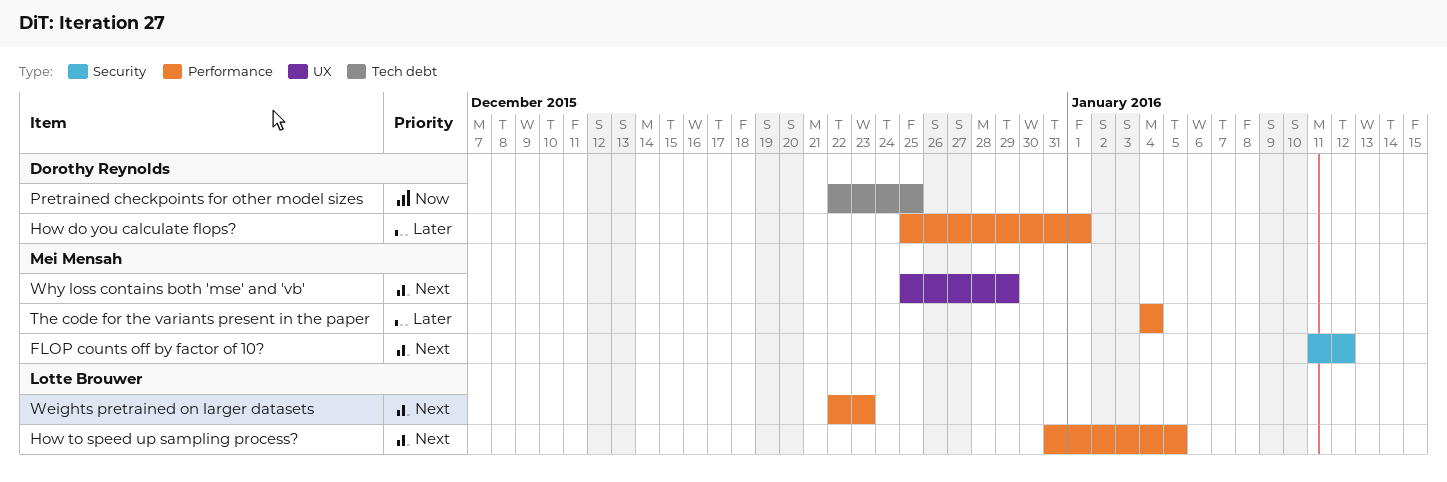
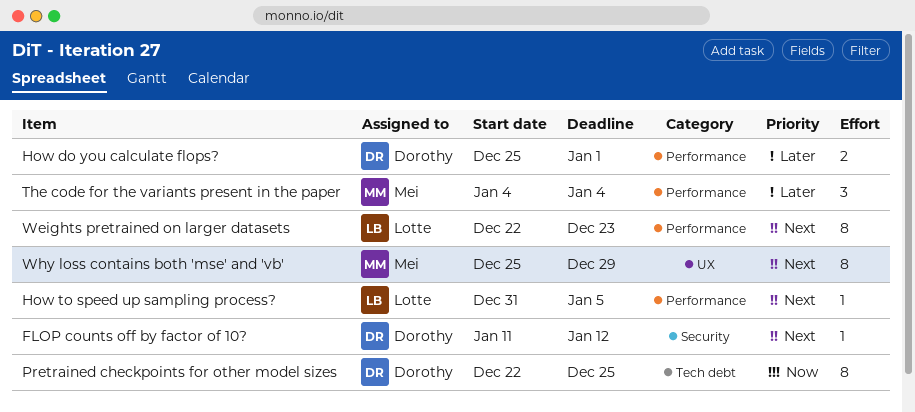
FLOP counts off by factor of 10?, owner: Mei Mensah -> Dorothy Reynolds

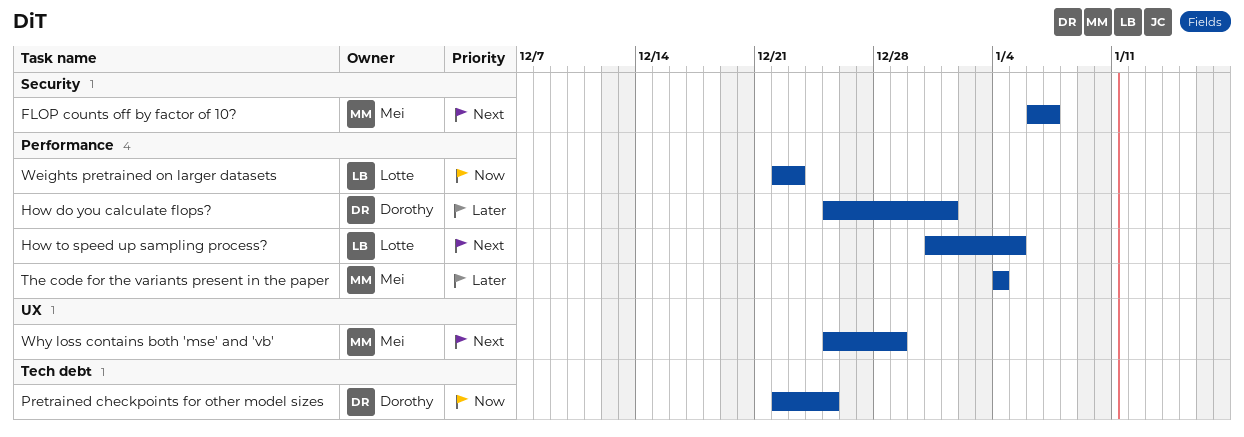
FLOP counts off by factor of 10?, owner: Dorothy -> Mei
FLOP counts off by factor of 10?, start: Jan 11 -> Jan 6
FLOP counts off by factor of 10?, due: Jan 12 -> Jan 7
Weights pretrained on larger datasets, priority: Next -> Now

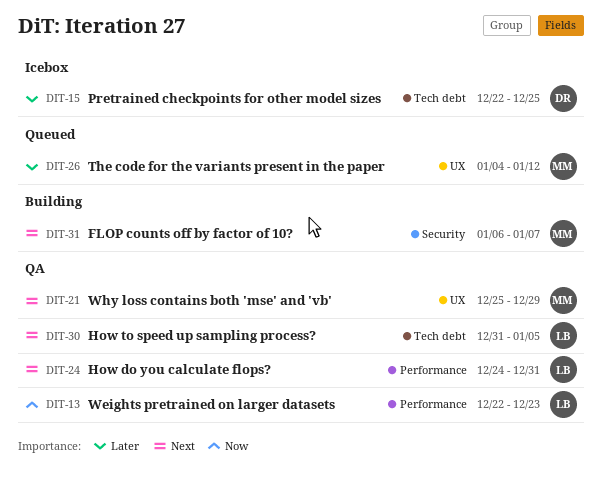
How do you calculate flops?, owner: Dorothy -> Lotte
How do you calculate flops?, priority: Later -> Next
How do you calculate flops?, start: Dec 25 -> Dec 24
How do you calculate flops?, due: Jan 1 -> Dec 31
How to speed up sampling process?, label: Performance -> Tech debt
Pretrained checkpoints for other model sizes, priority: Now -> Later
The code for the variants present in the paper, label: Performance -> UX
The code for the variants present in the paper, due: Jan 4 -> Jan 12

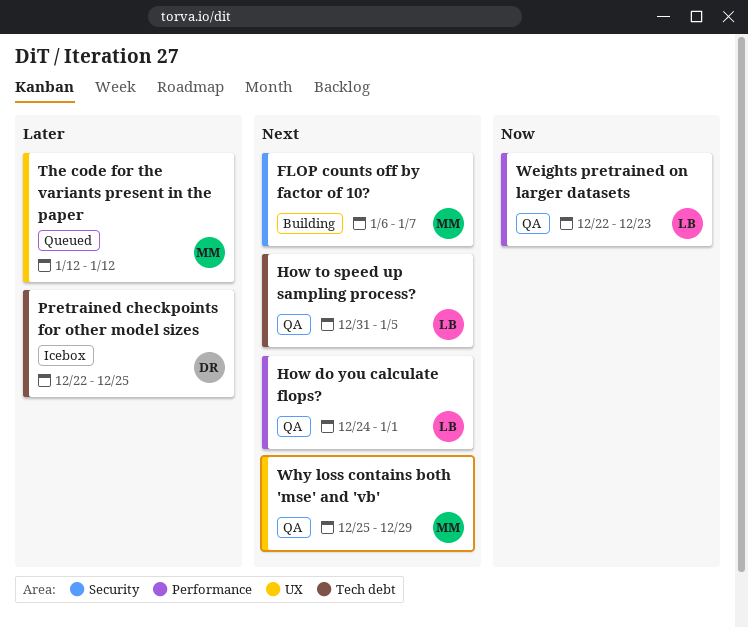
How do you calculate flops?, due: Dec 31 -> Jan 1
The code for the variants present in the paper, start: Jan 4 -> Jan 12

